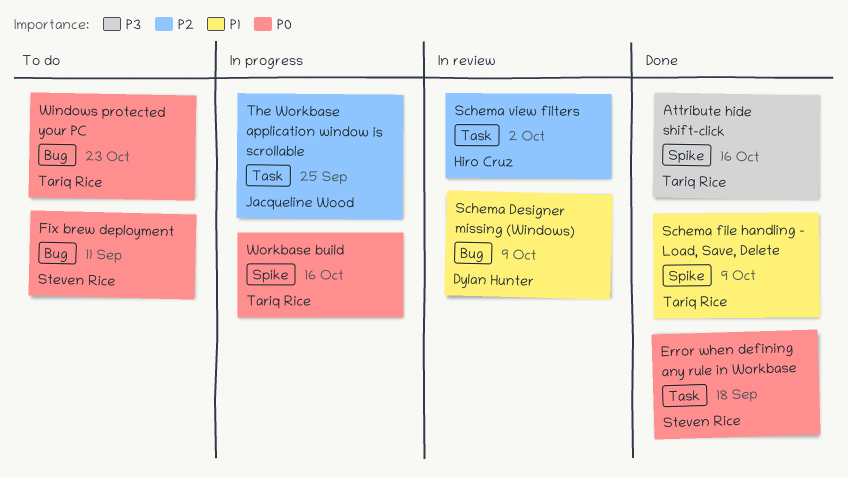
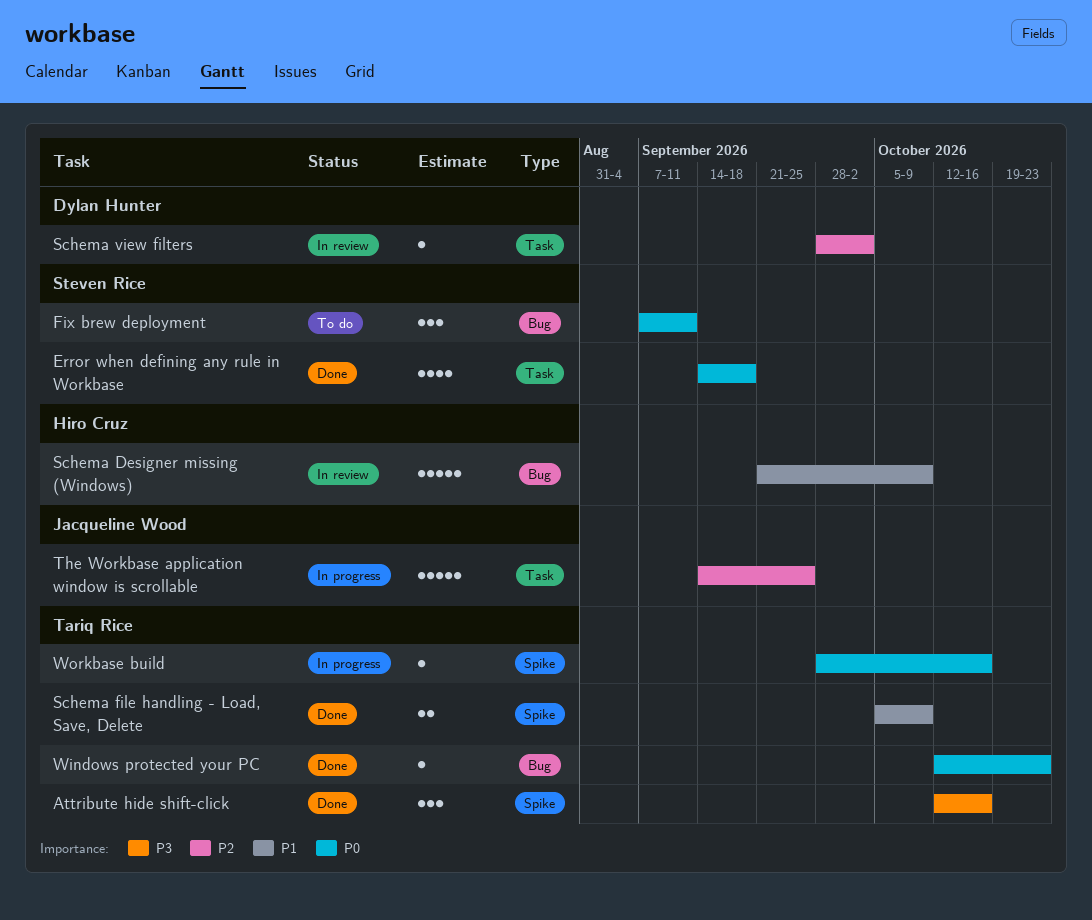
Schema Designer missing (Windows), owner: Dylan Hunter -> Hiro Cruz
Schema view filters, owner: Hiro Cruz -> Dylan Hunter
Windows protected your PC, status: To do -> Done

